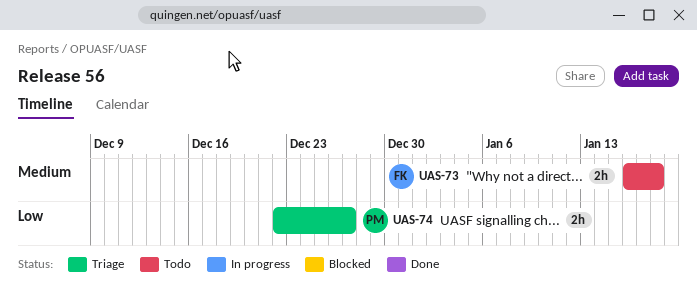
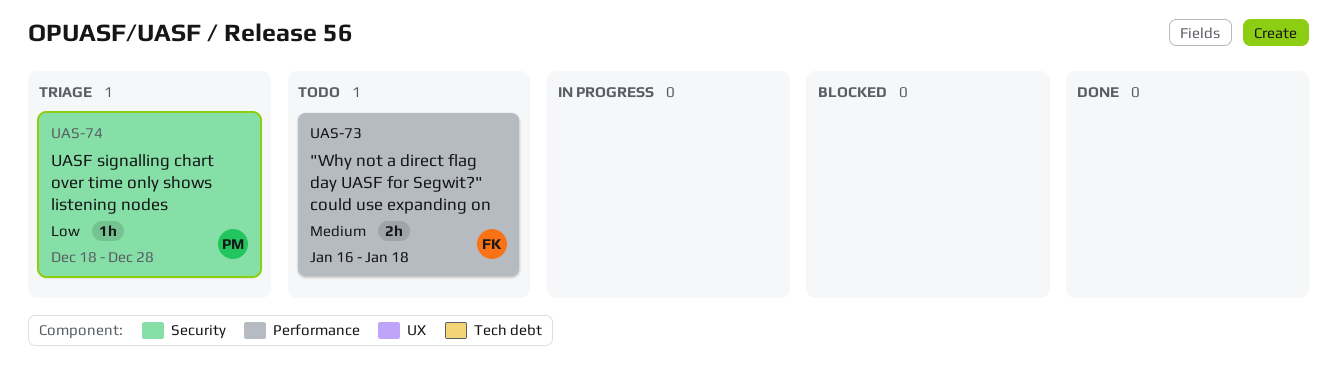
UAS-74, estimate: 2h -> 1h
UAS-74, start: Dec 22 -> Dec 18
UAS-74, due: Dec 27 -> Dec 28

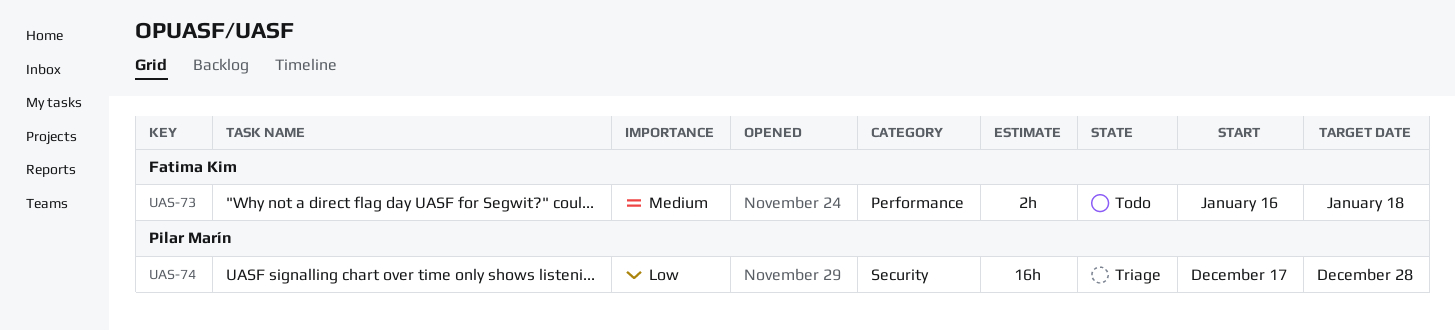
UAS-74, estimate: 1h -> 16h
UAS-74, start: Dec 18 -> Dec 17

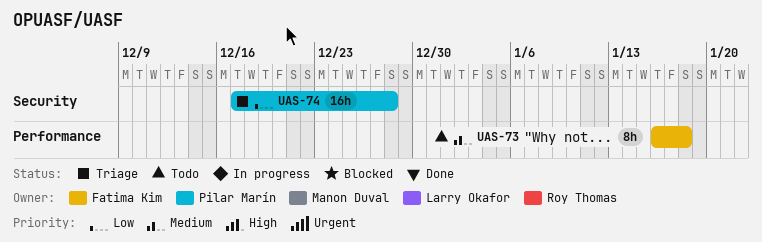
UAS-73, estimate: 2h -> 8h

